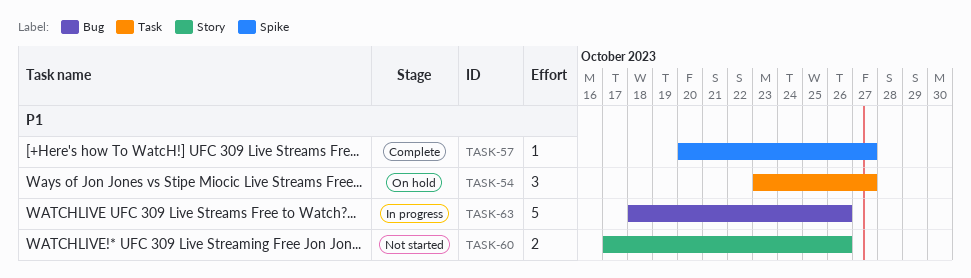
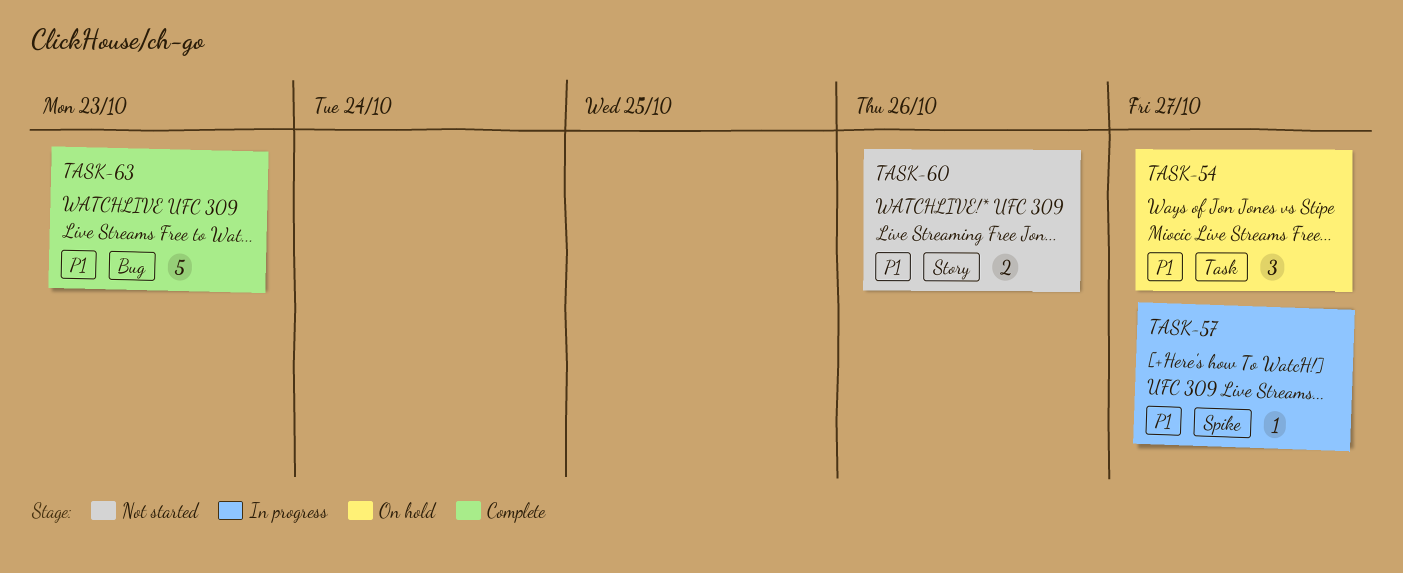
TASK-57, status: Complete -> In progress
TASK-63, status: In progress -> Complete
TASK-63, due: Oct 26 -> Oct 23

